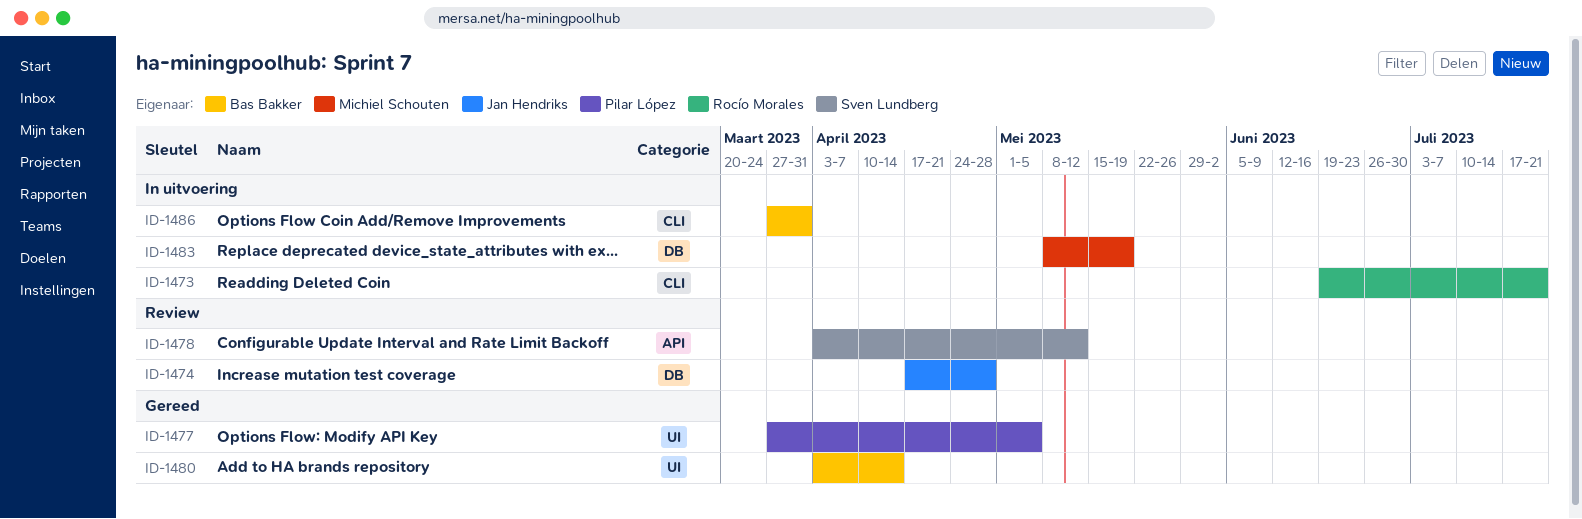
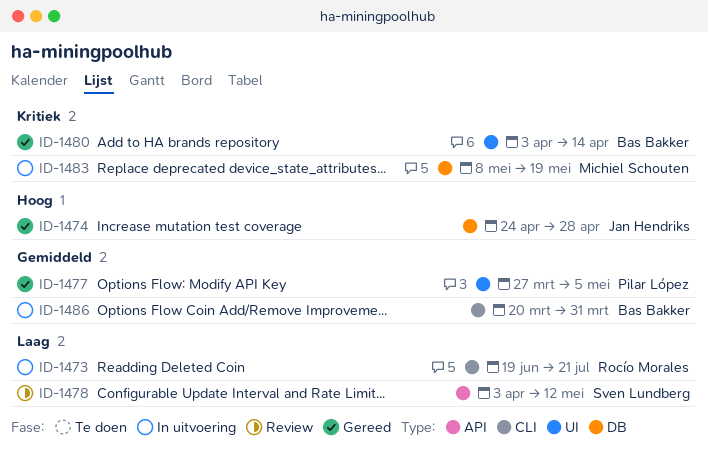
ID-1474, status: Review -> Gereed
ID-1474, start: Apr 17 -> Apr 24
ID-1486, start: Mar 27 -> Mar 20

